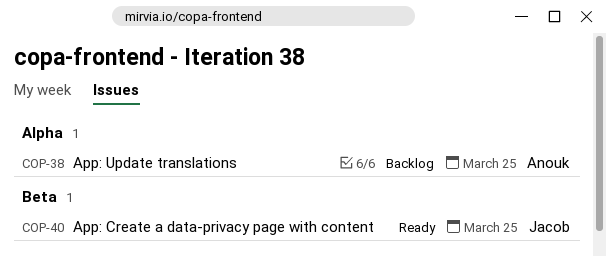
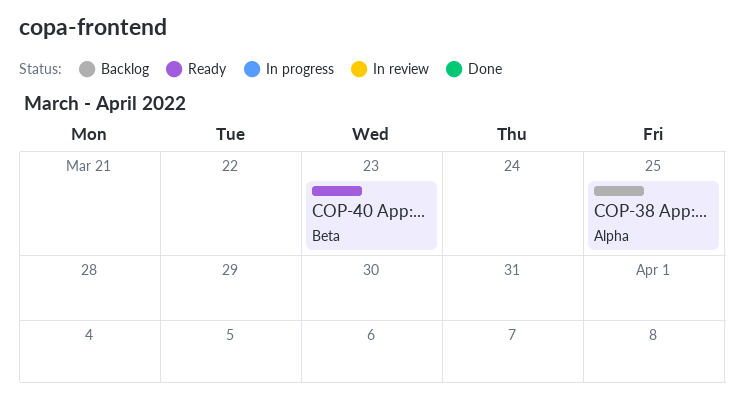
COP-40, due: Mar 25 -> Mar 23

